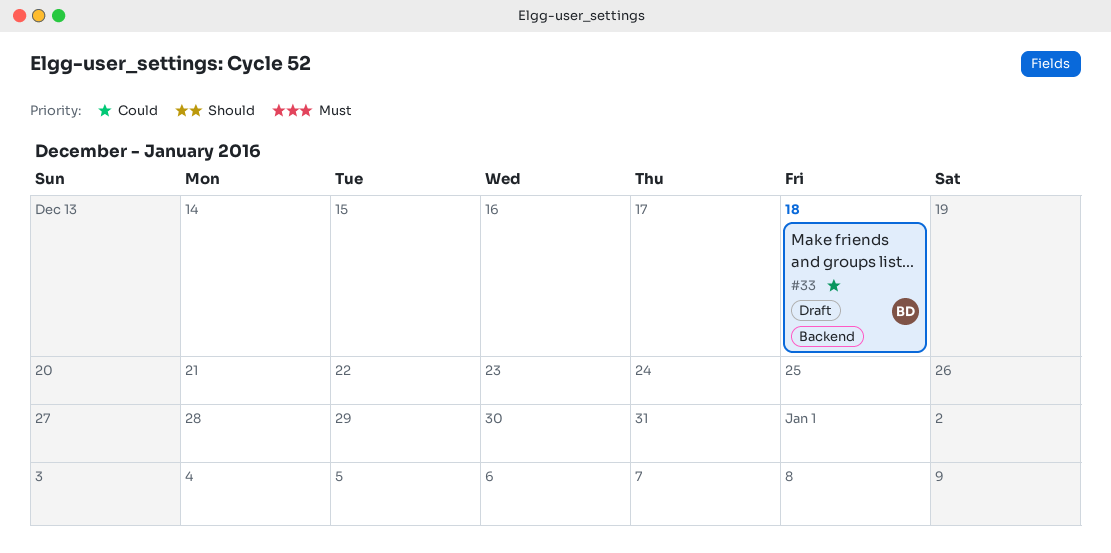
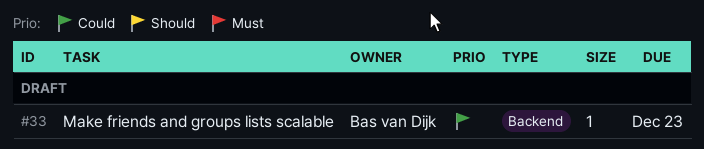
#33, due: Dec 18 -> Dec 23

